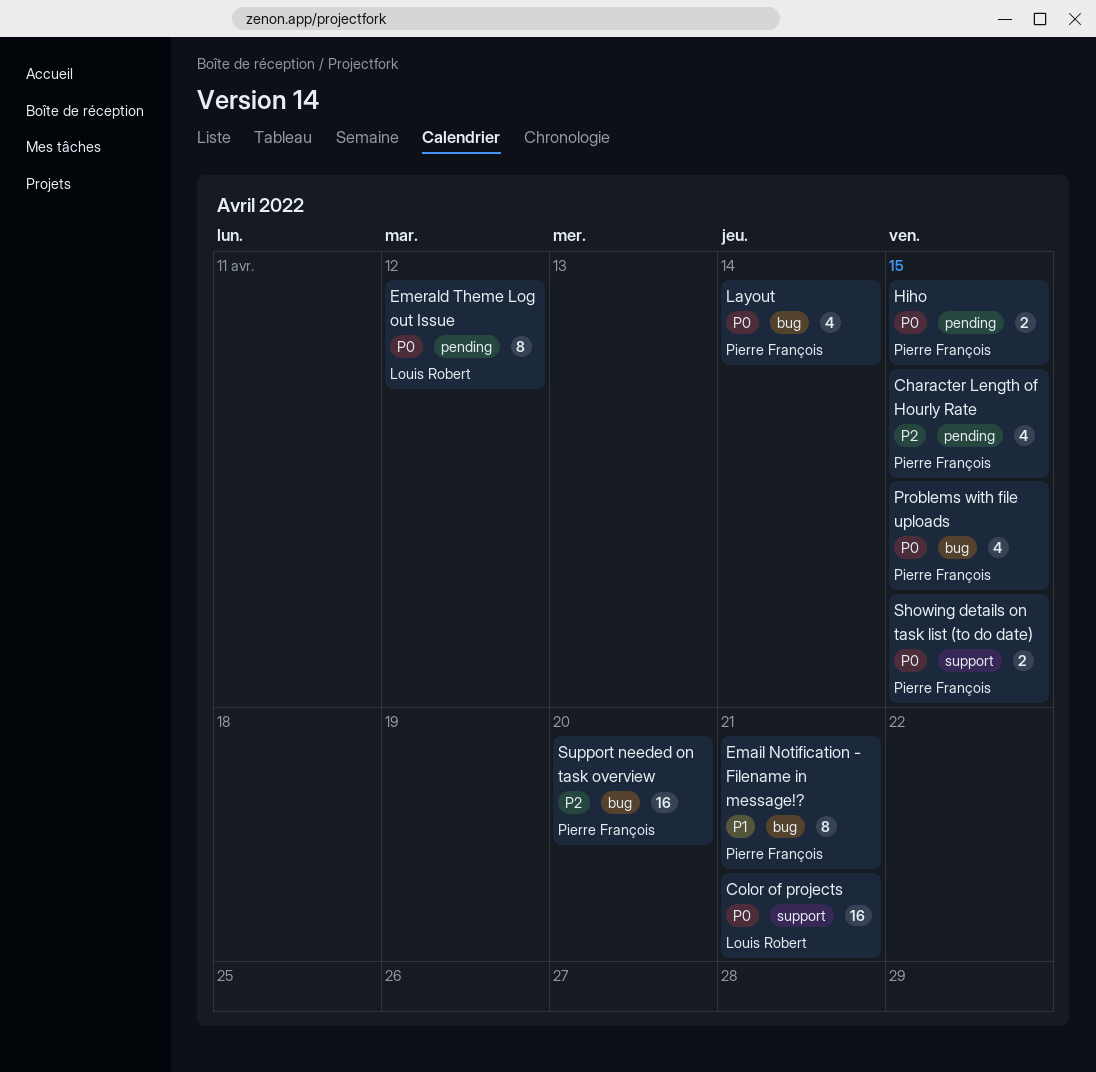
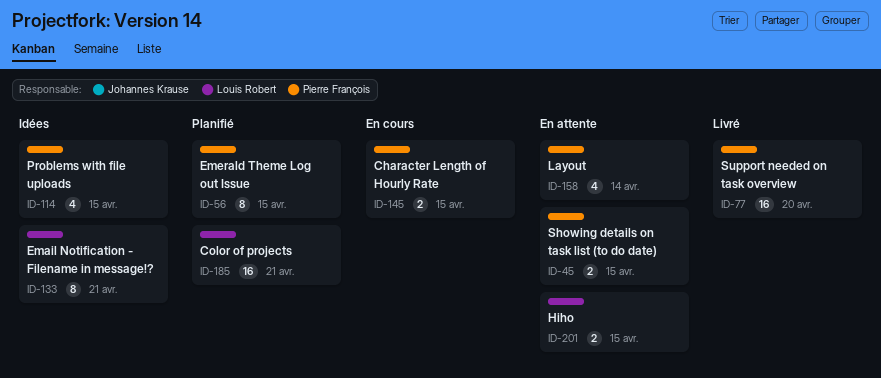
Character Length of Hourly Rate, estimate: 4 -> 2
Email Notification - Filename in message!?, owner: Pierre François -> Louis Robert
Emerald Theme Log out Issue, owner: Louis Robert -> Pierre François
Emerald Theme Log out Issue, due: Apr 12 -> Apr 15
Hiho, owner: Pierre François -> Louis Robert

